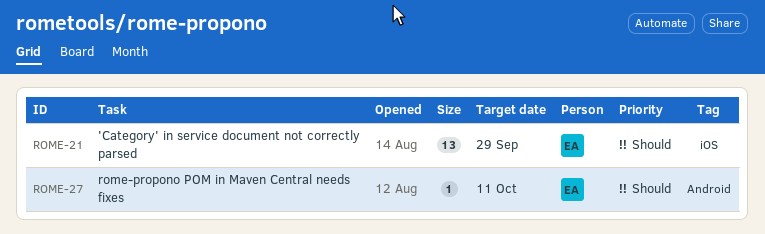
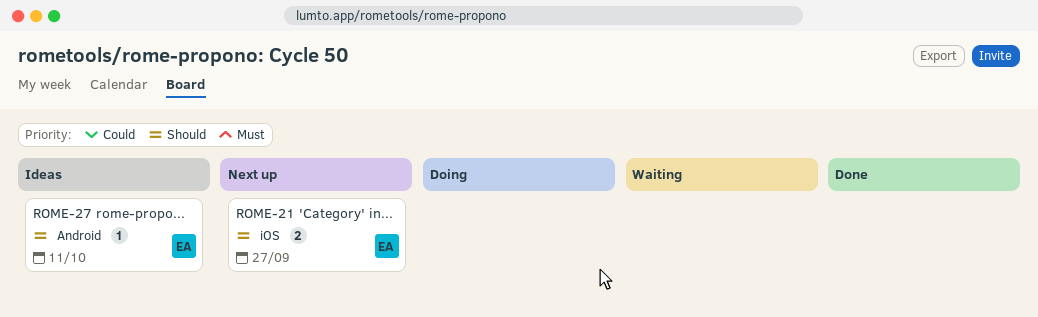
ROME-21, estimate: 13 -> 2
ROME-21, due: Sep 29 -> Sep 27

